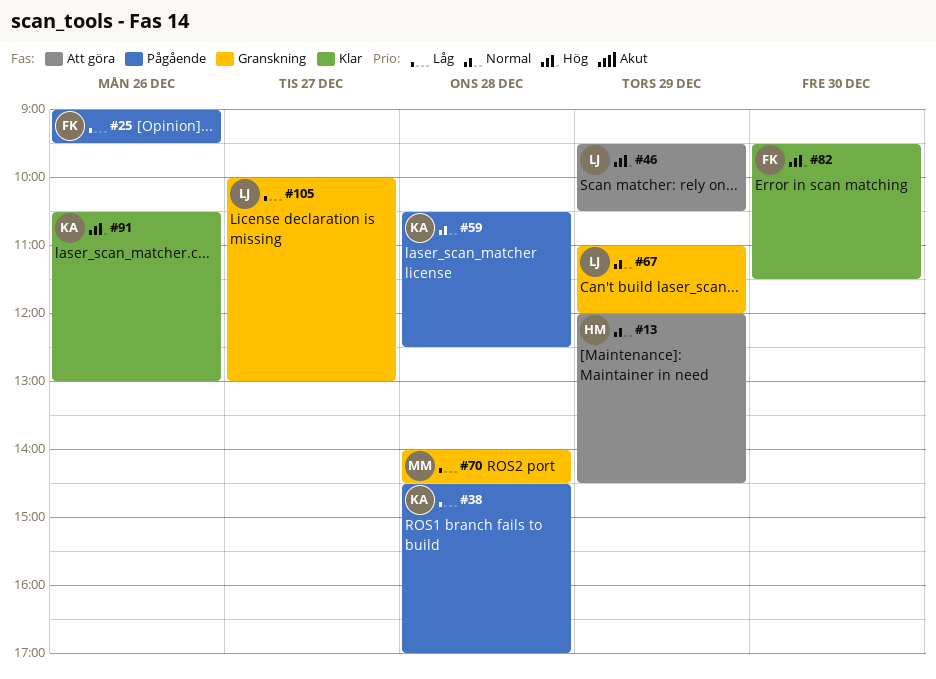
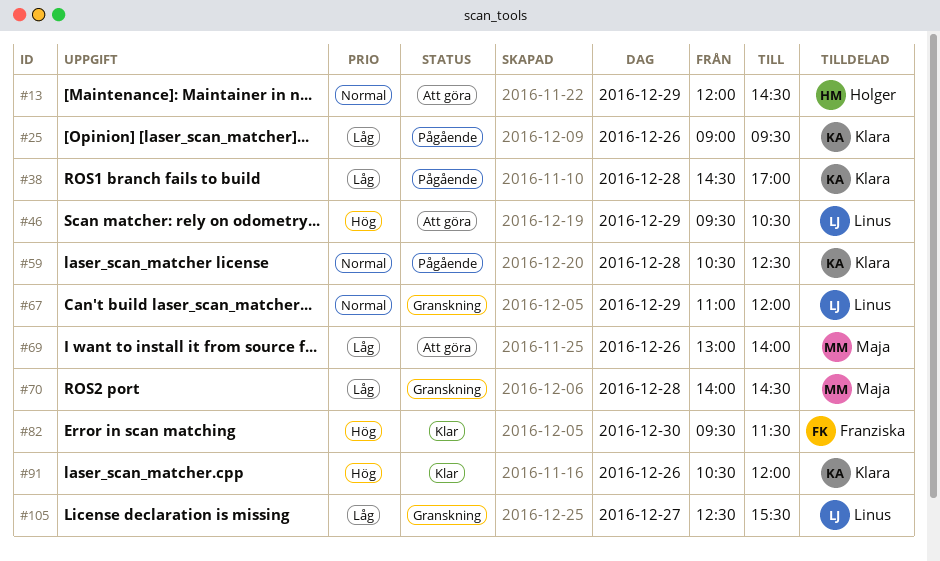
#25, owner: Franziska -> Klara
#69: none -> present
#91, ends: 13:00 -> 12:00
#105, begins: 10:00 -> 12:30
#105, ends: 13:00 -> 15:30

